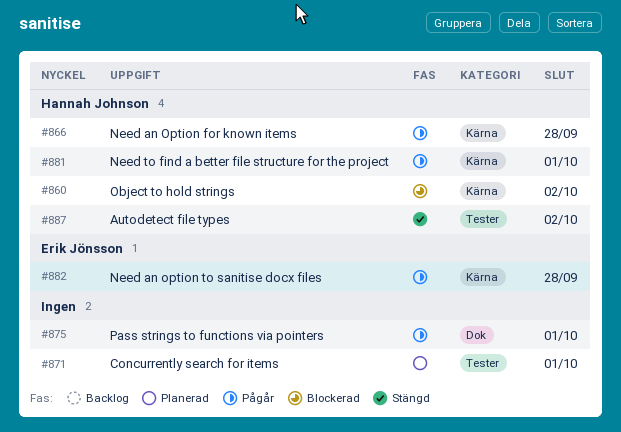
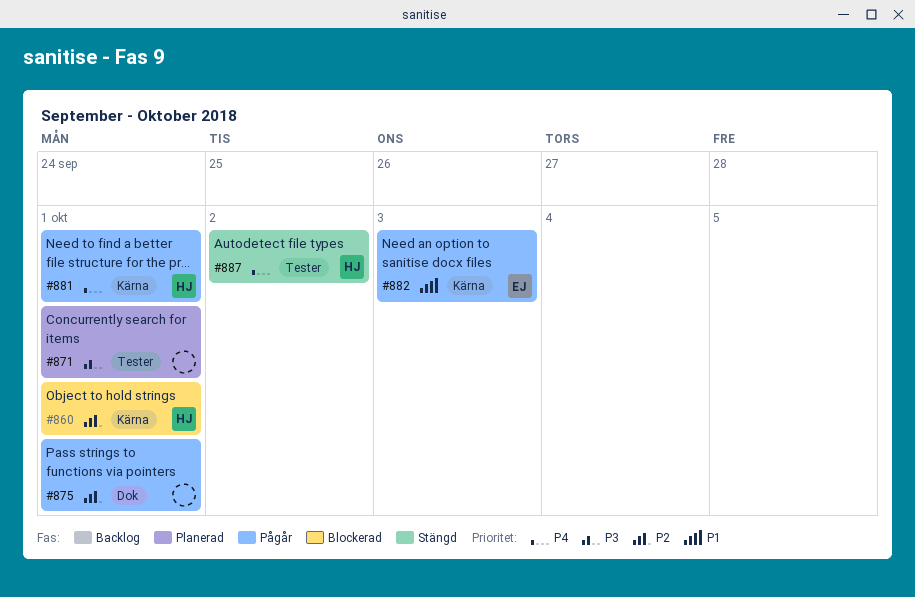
#860, due: Oct 2 -> Oct 1
#866: present -> none
#882, due: Sep 28 -> Oct 3

